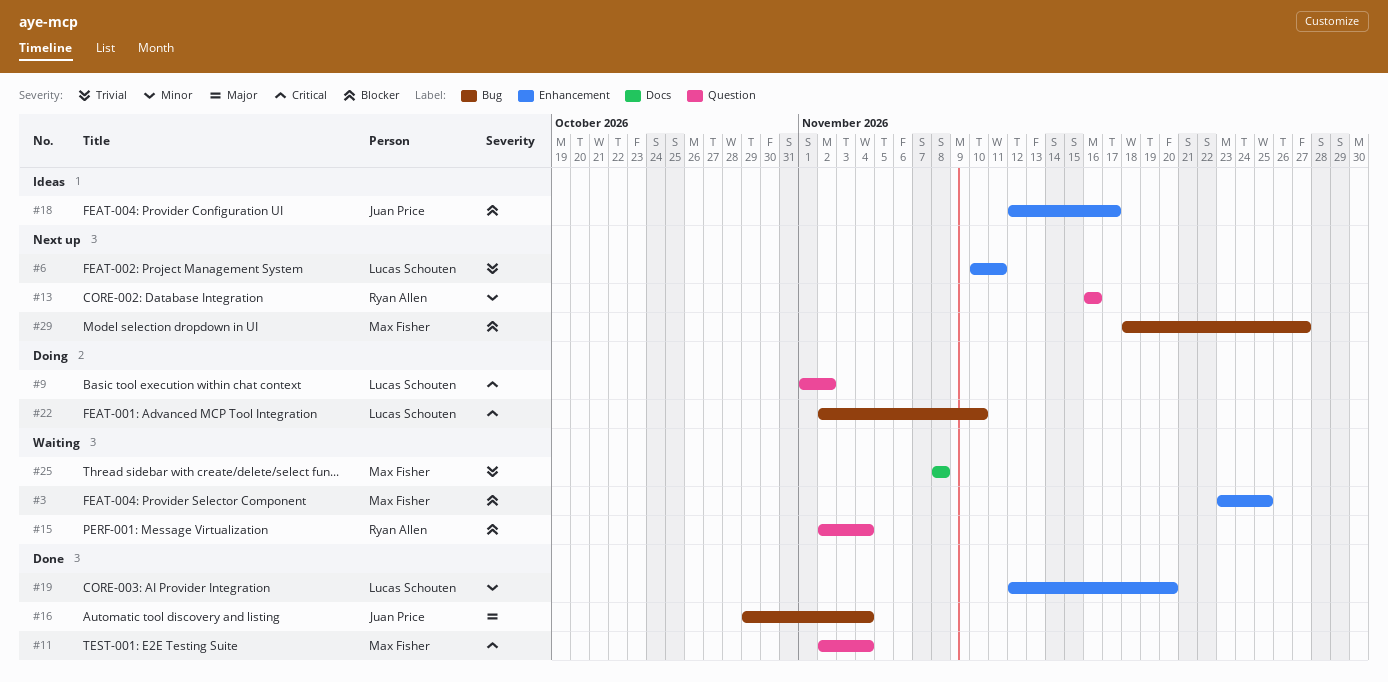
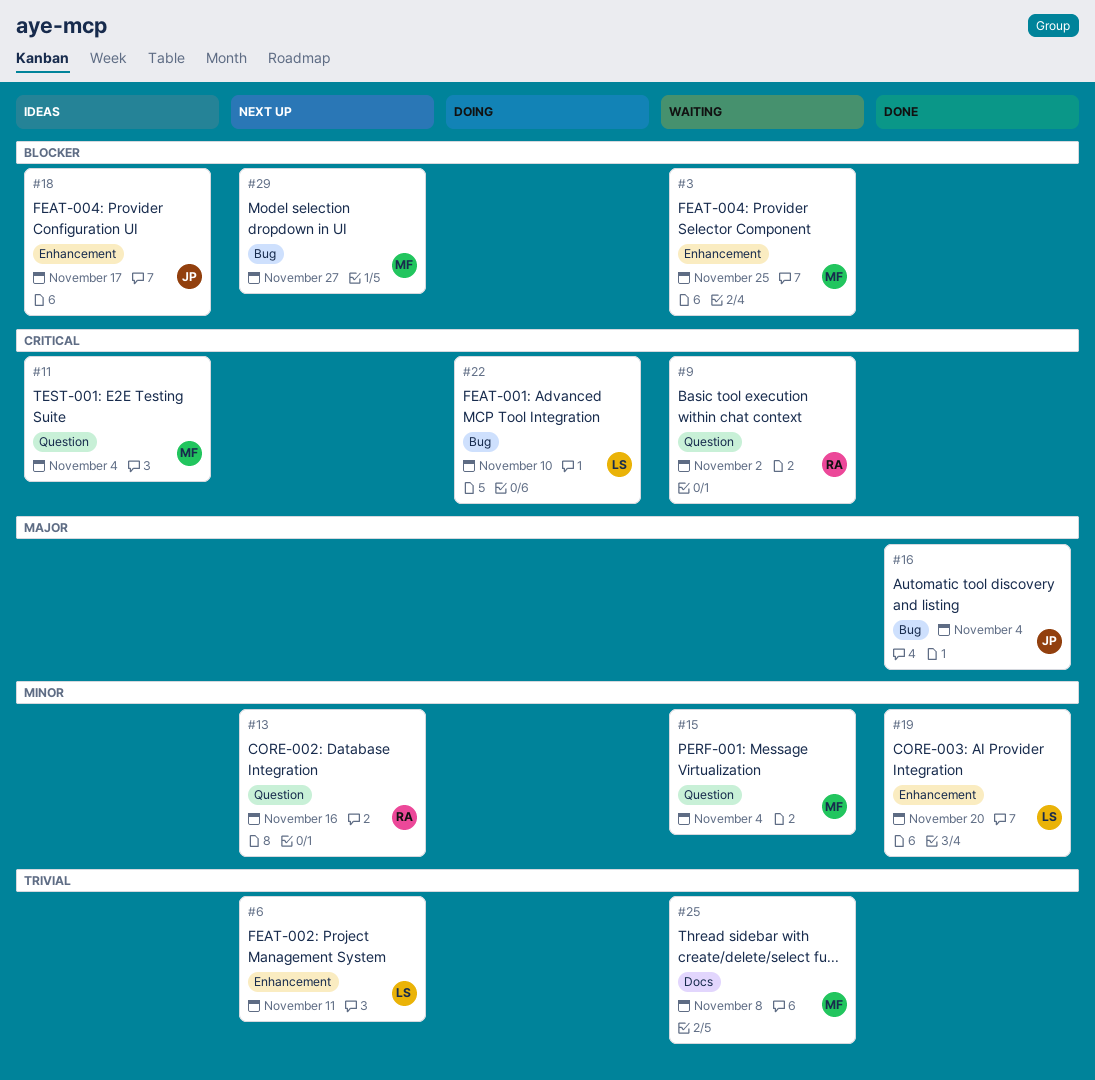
#9, status: Doing -> Waiting
#9, owner: Lucas Schouten -> Ryan Allen
#11, status: Done -> Ideas
#15, owner: Ryan Allen -> Max Fisher
#15, priority: Blocker -> Minor

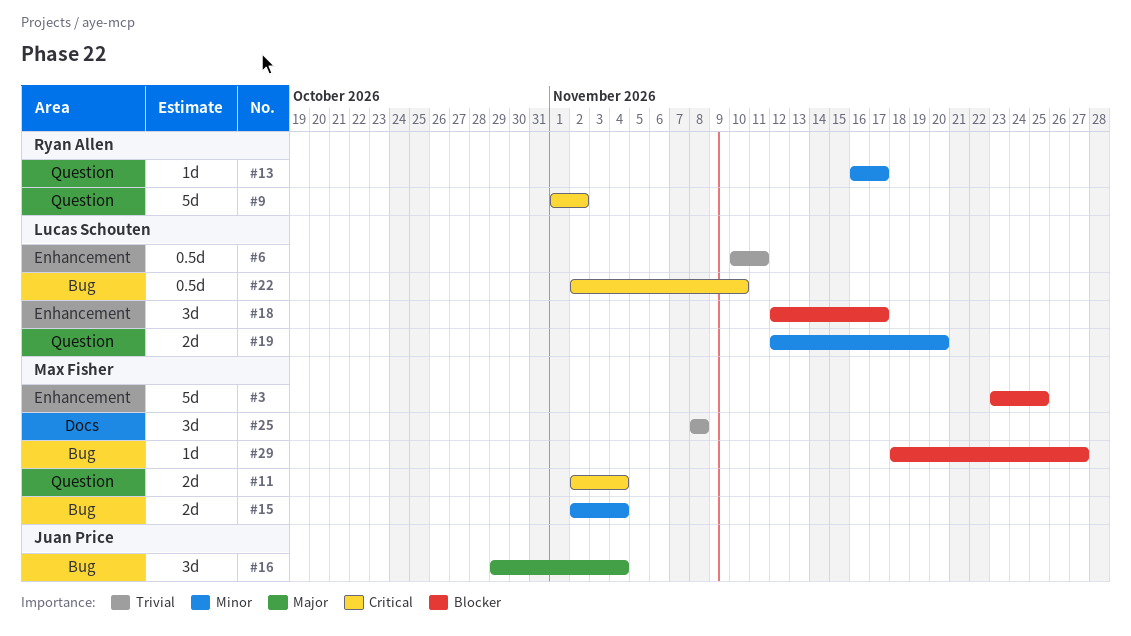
#13, due: Nov 16 -> Nov 17
#15, label: Question -> Bug
#18, owner: Juan Price -> Lucas Schouten
#19, label: Enhancement -> Question

